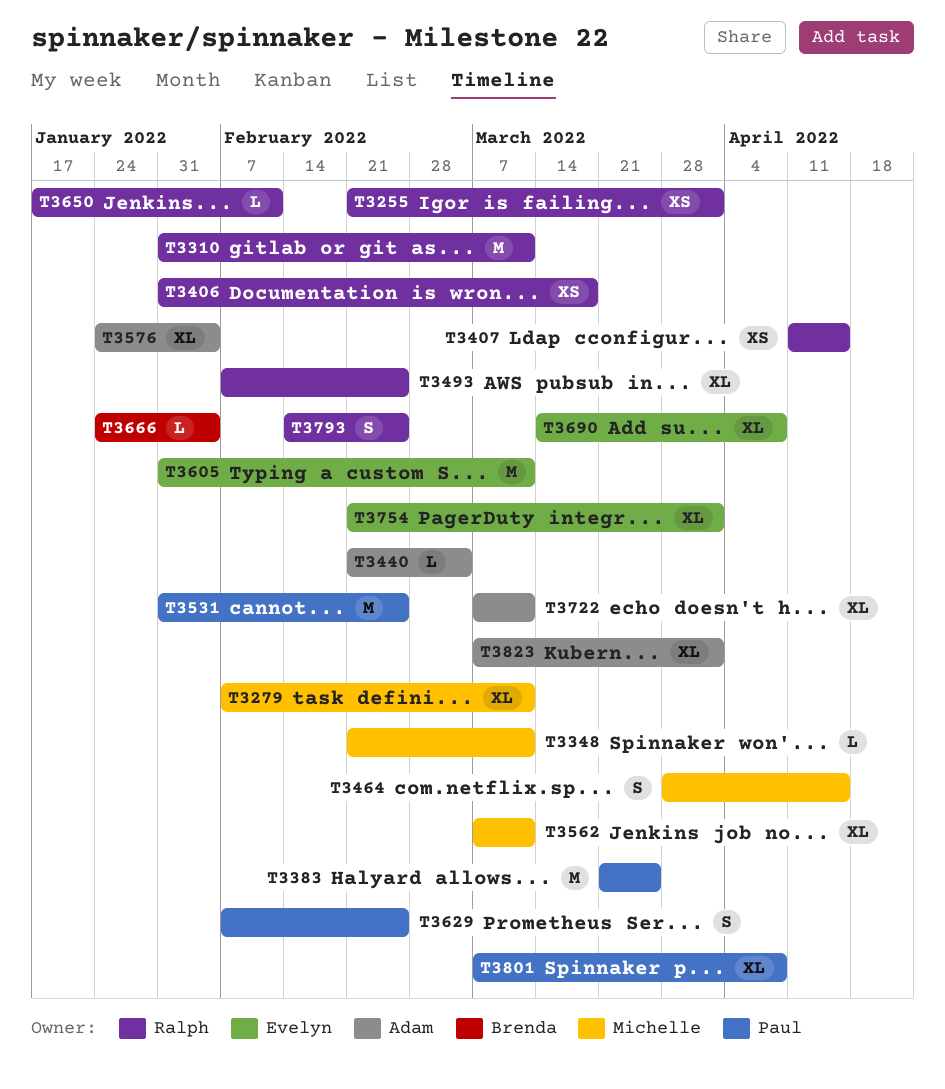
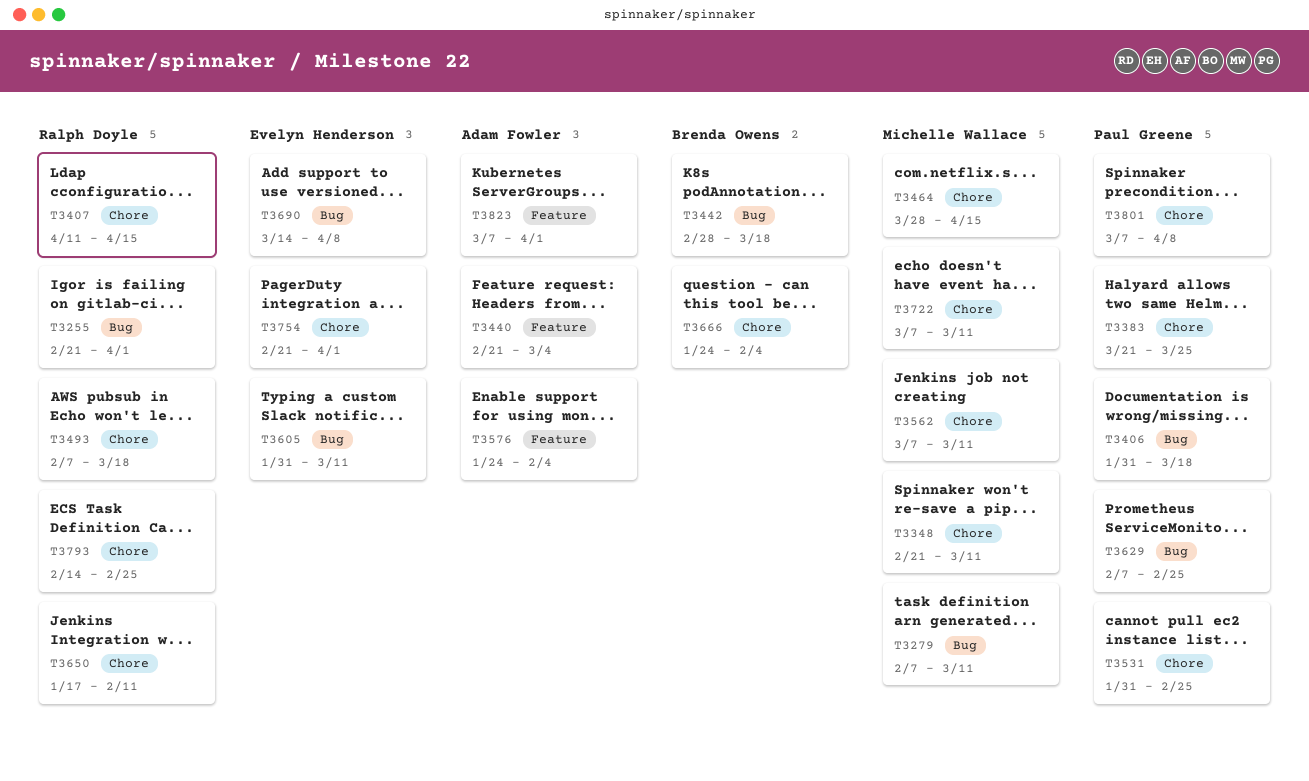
T3310: present -> none
T3406, owner: Ralph Doyle -> Paul Greene
T3442: none -> present
T3493, due: Feb 25 -> Mar 18
T3722, owner: Adam Fowler -> Michelle Wallace

